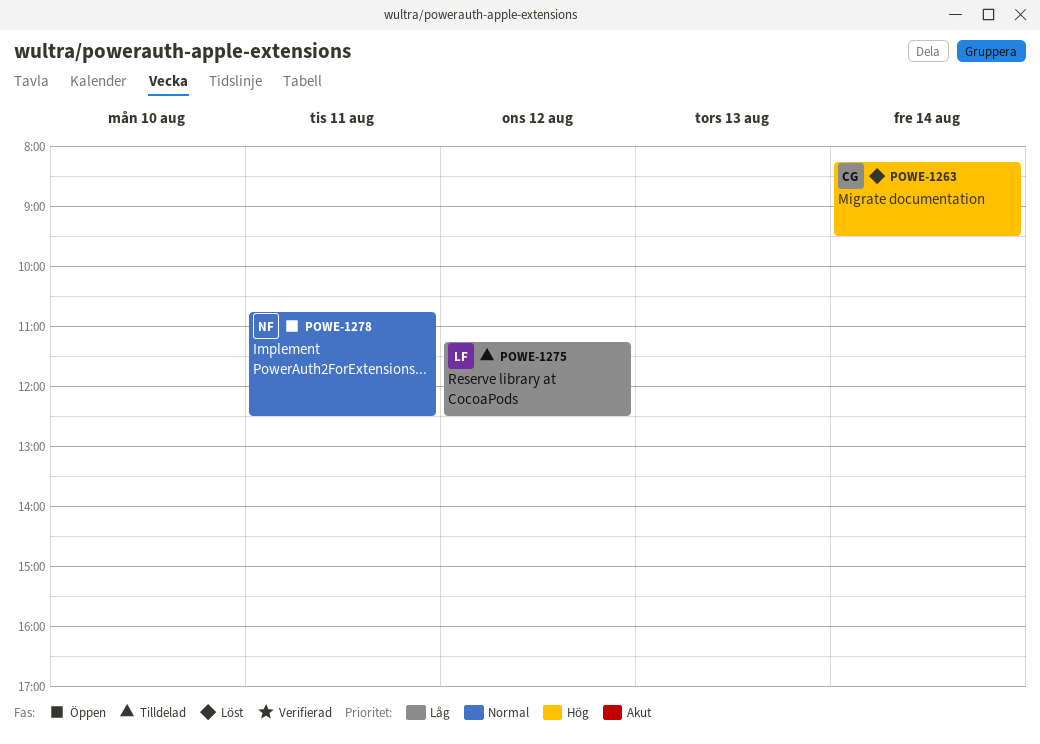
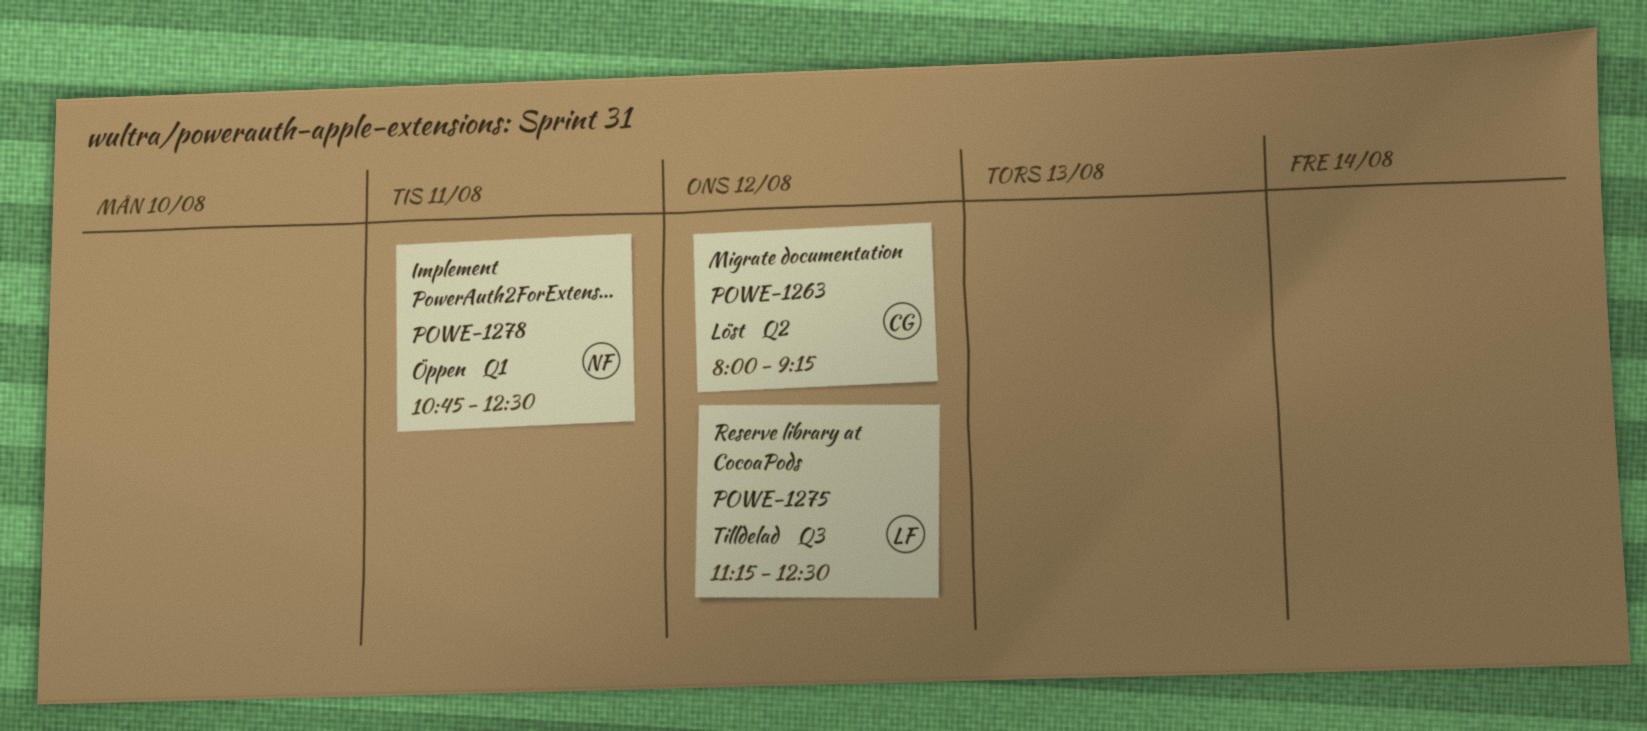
POWE-1263, day: Aug 14 -> Aug 12
POWE-1263, begins: 08:15 -> 08:00
POWE-1263, ends: 09:30 -> 09:15

